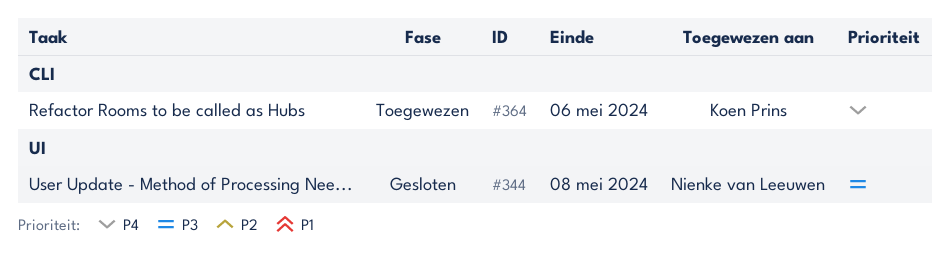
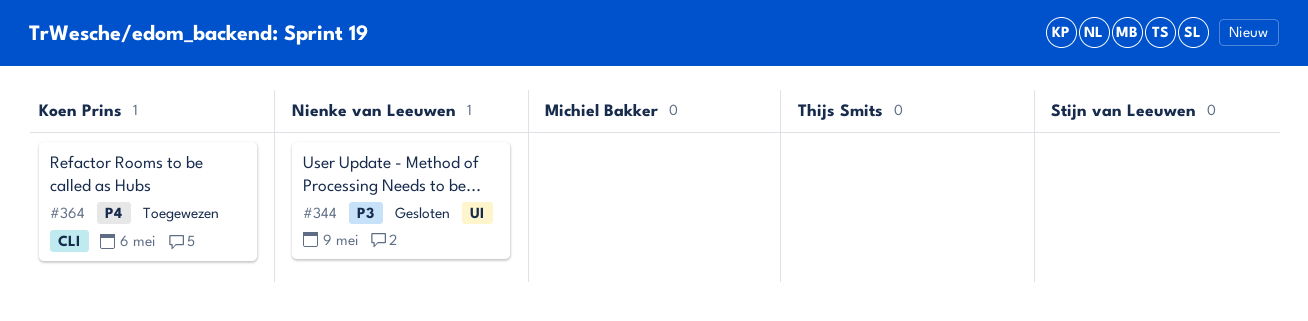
#344, due: May 8 -> May 9

